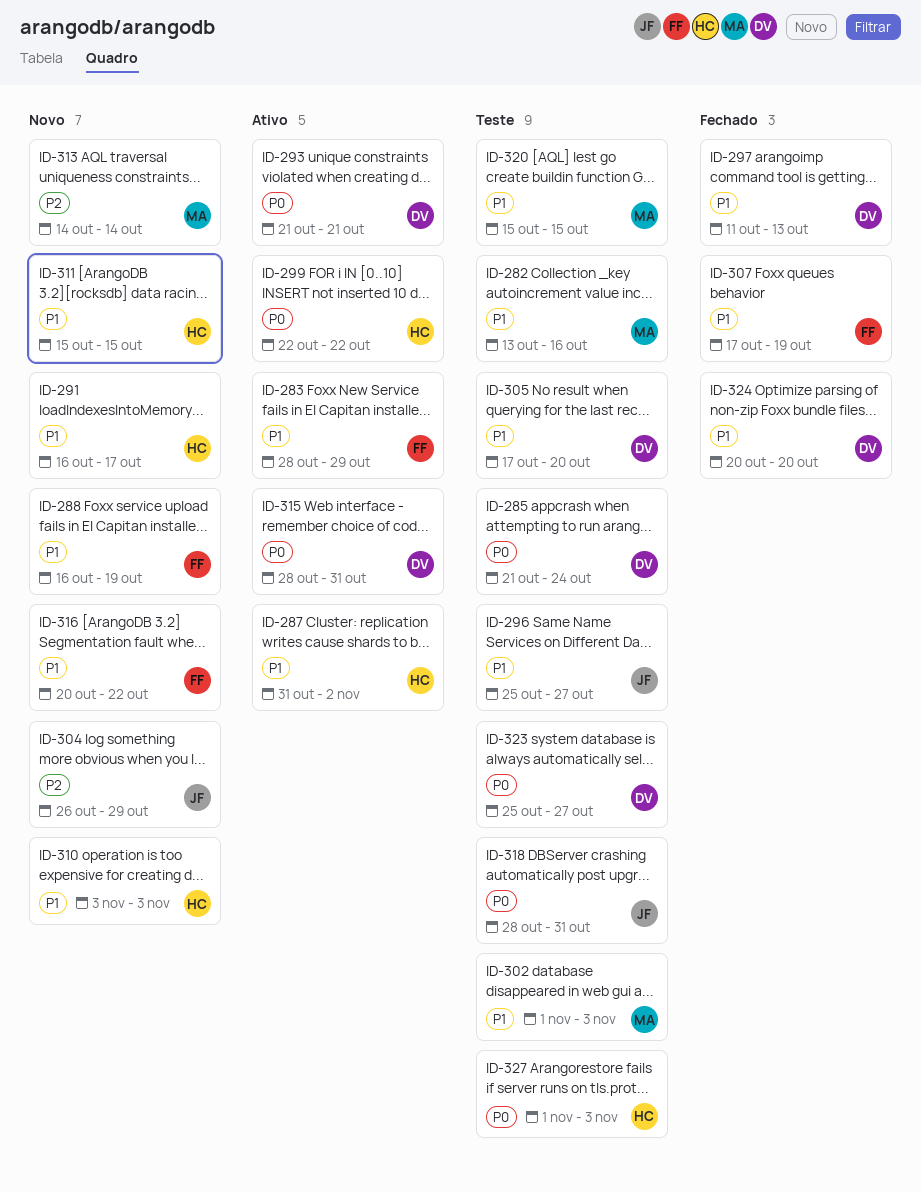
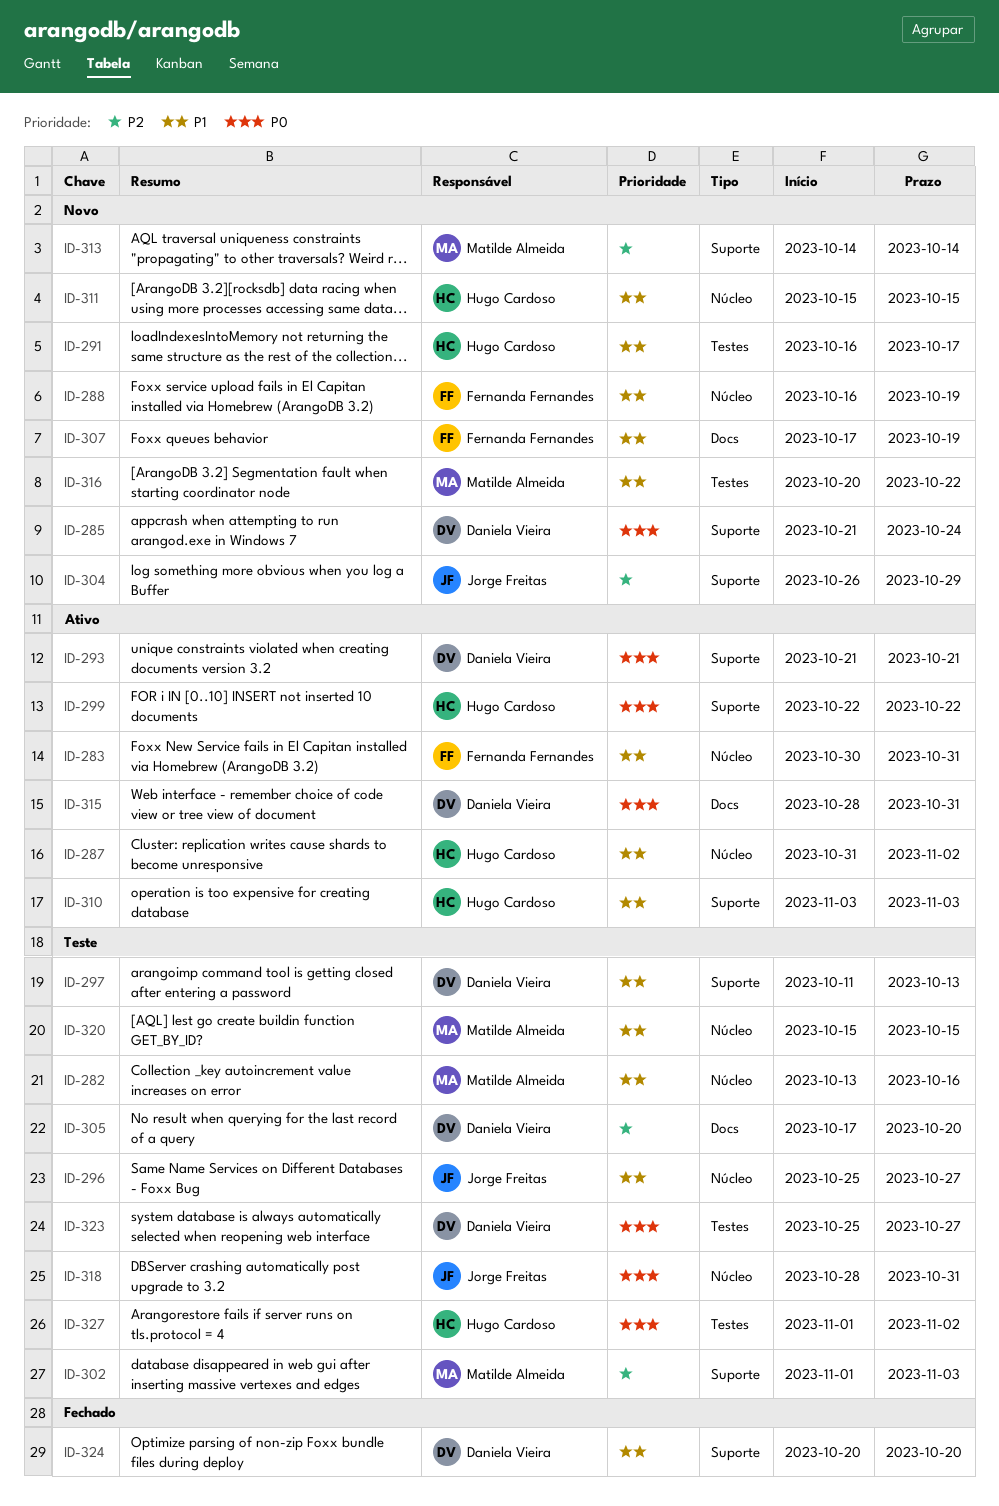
ID-283, start: Oct 28 -> Oct 30
ID-283, due: Oct 29 -> Oct 31
ID-285, status: Teste -> Novo
ID-297, status: Fechado -> Teste
ID-302, priority: P1 -> P2
ID-305, priority: P1 -> P2
ID-307, status: Fechado -> Novo
ID-310, status: Novo -> Ativo
ID-316, owner: Fernanda Fernandes -> Matilde Almeida
ID-327, due: Nov 3 -> Nov 2

